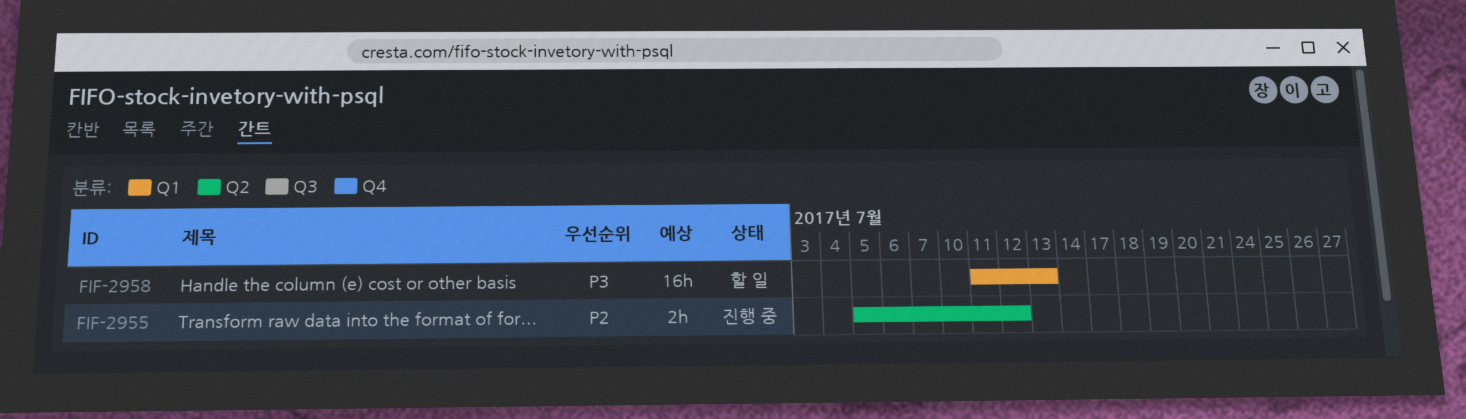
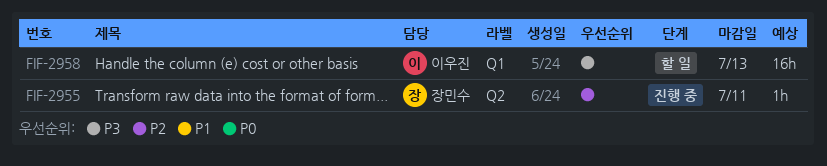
FIF-2955, estimate: 2h -> 1h
FIF-2955, due: Jul 12 -> Jul 11

